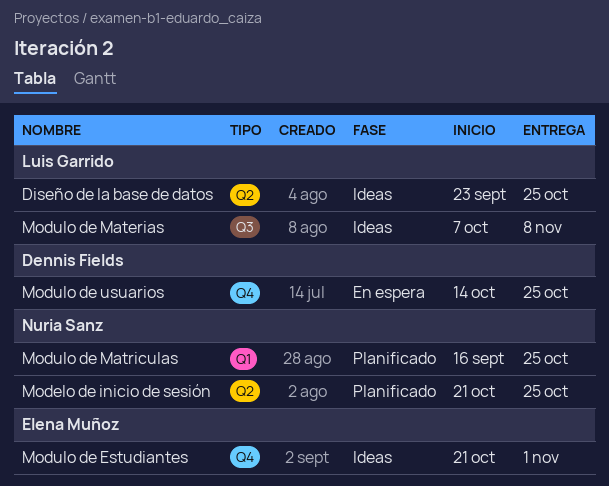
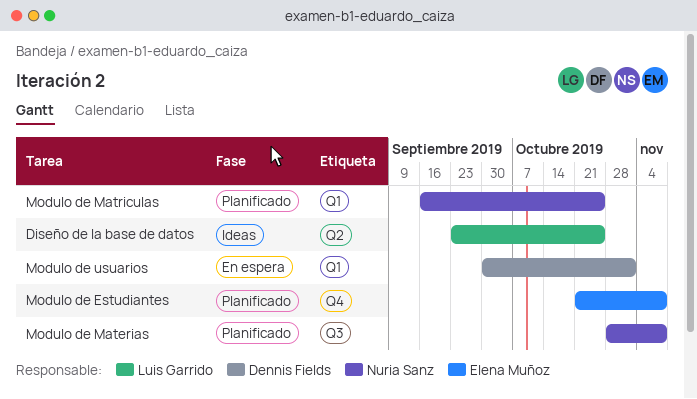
Modelo de inicio de sesión: present -> none
Modulo de Estudiantes, status: Ideas -> Planificado
Modulo de Estudiantes, due: Nov 1 -> Nov 8
Modulo de Materias, status: Ideas -> Planificado
Modulo de Materias, owner: Luis Garrido -> Nuria Sanz
Modulo de Materias, start: Oct 7 -> Oct 28
Modulo de usuarios, label: Q4 -> Q1
Modulo de usuarios, start: Oct 14 -> Sep 30
Modulo de usuarios, due: Oct 25 -> Nov 1

